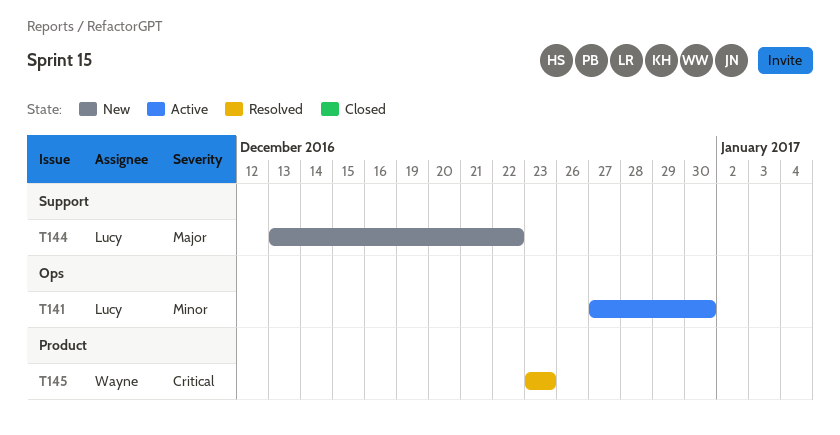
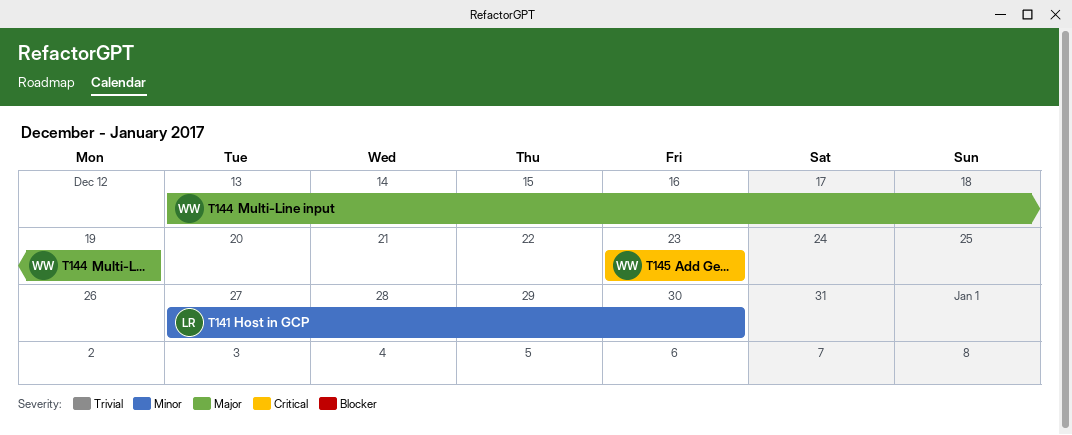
T144, owner: Lucy -> Wayne
T144, due: Dec 22 -> Dec 19

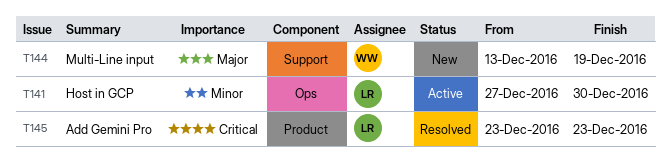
T145, owner: WW -> LR

